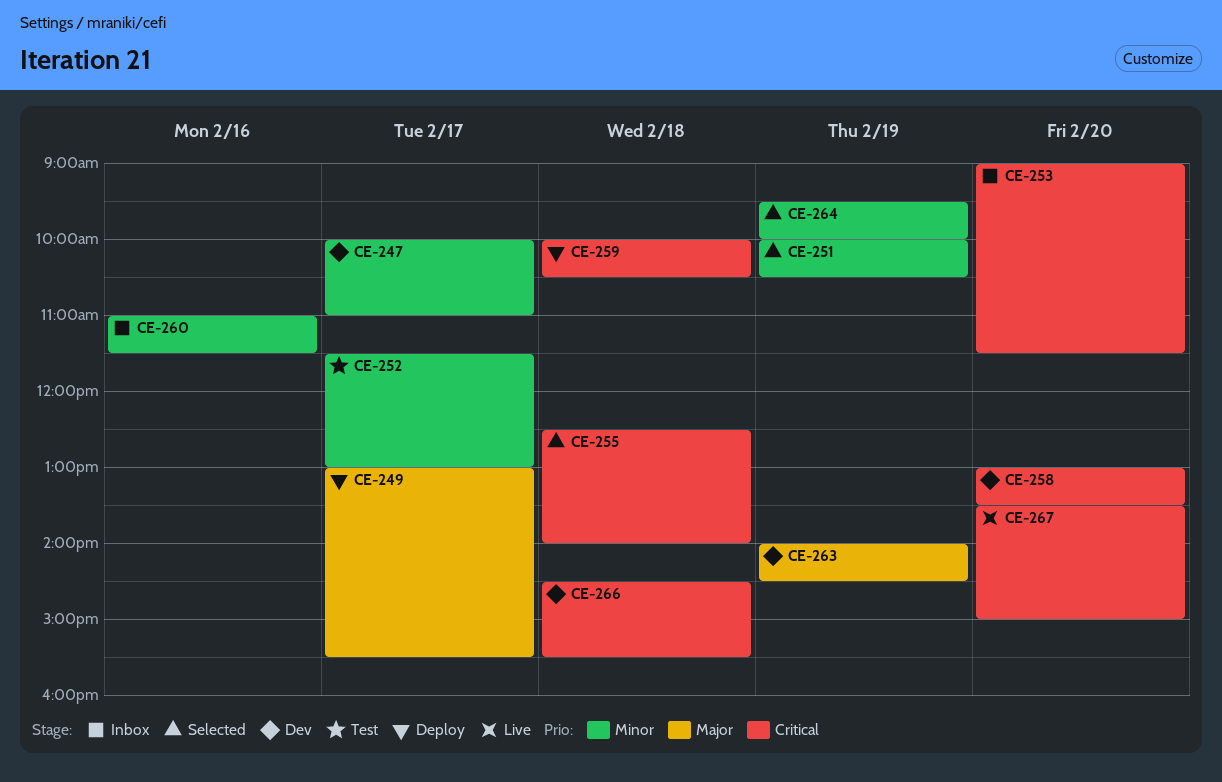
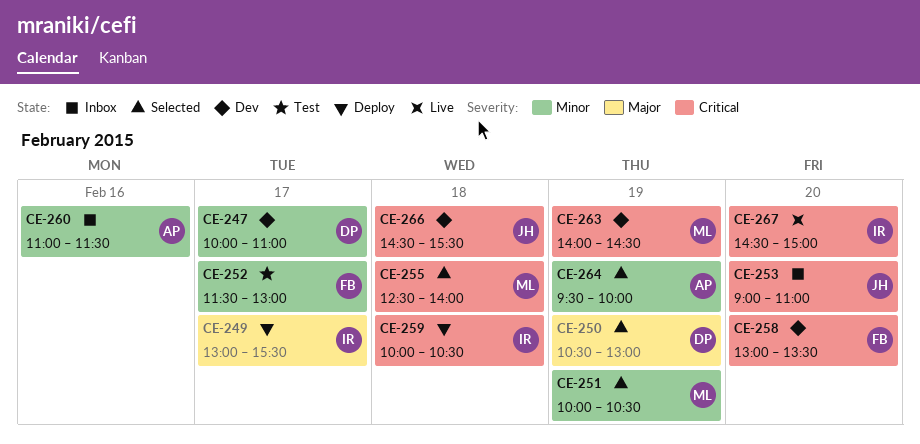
CE-250: none -> present
CE-253, ends: 11:30 -> 11:00
CE-263, priority: Major -> Critical
CE-267, begins: 13:30 -> 14:30

